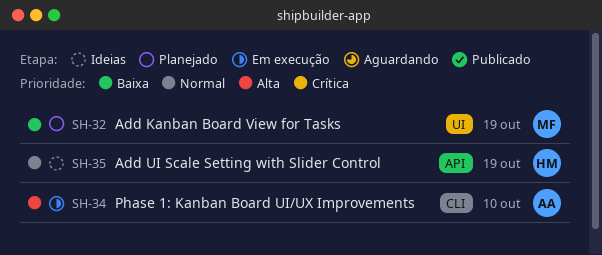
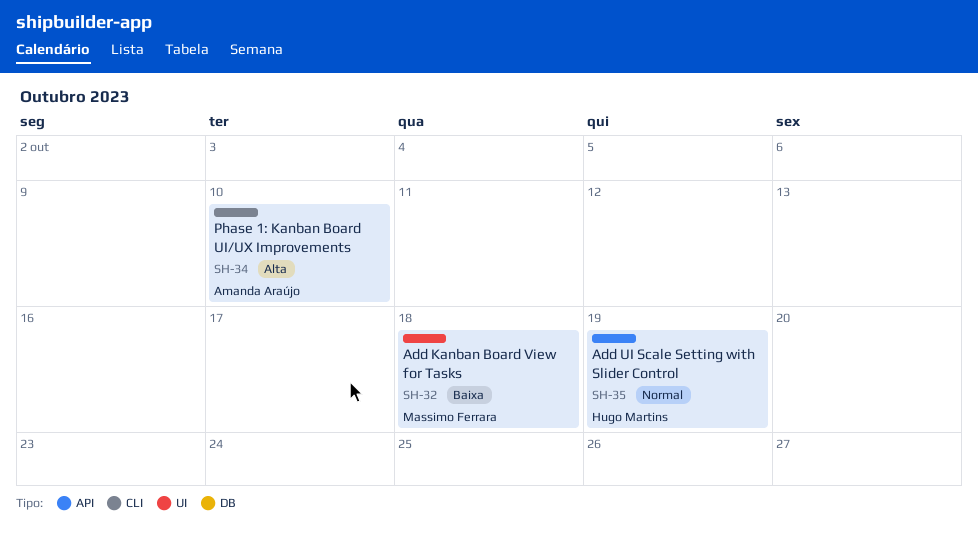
SH-32, due: Oct 19 -> Oct 18

